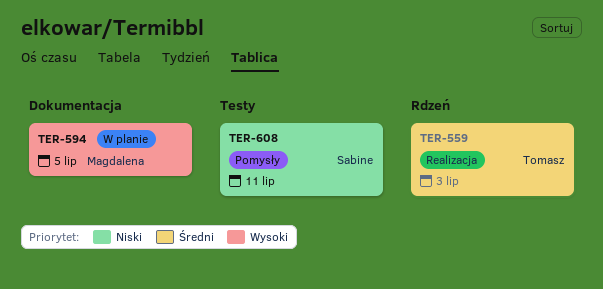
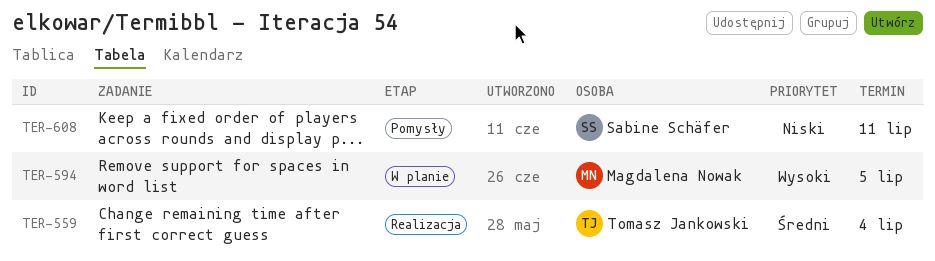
TER-559, due: Jul 3 -> Jul 4

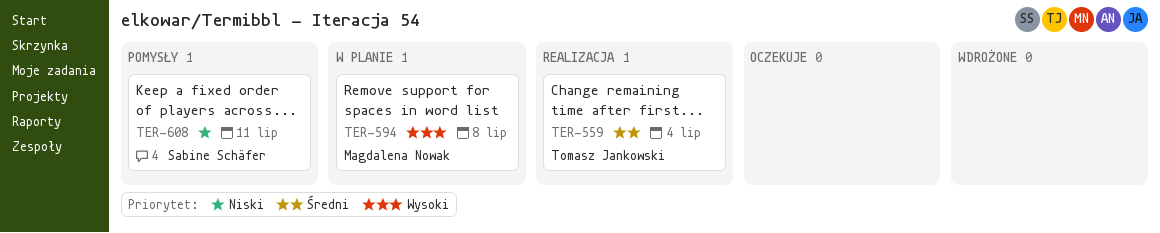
TER-594, due: Jul 5 -> Jul 8

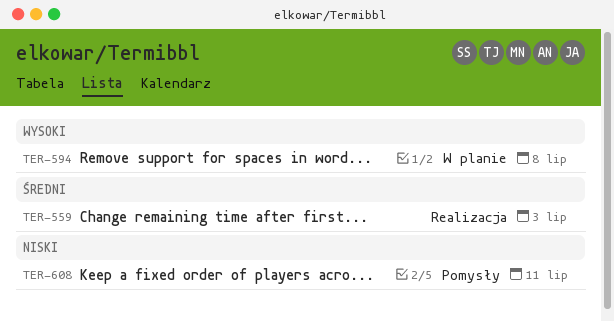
TER-559, due: Jul 4 -> Jul 3

